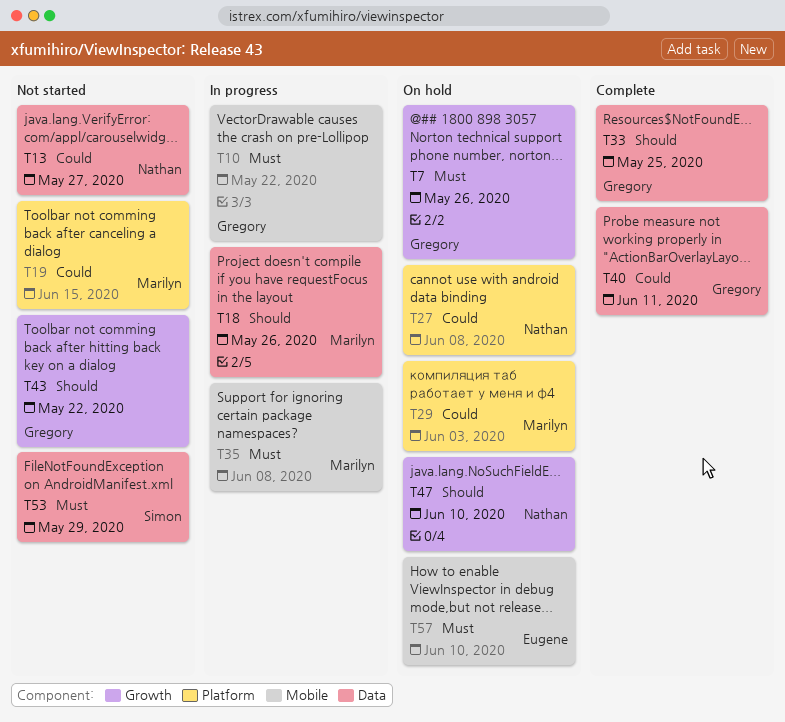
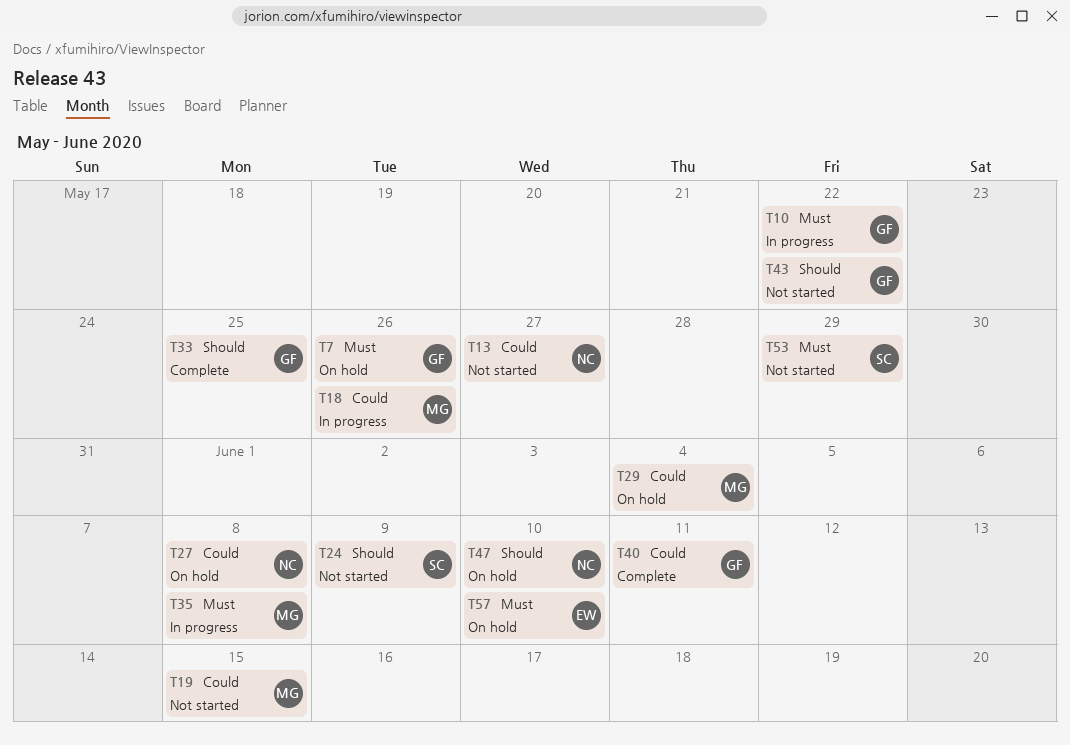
T18, priority: Should -> Could
T24: none -> present
T29, due: Jun 3 -> Jun 4

